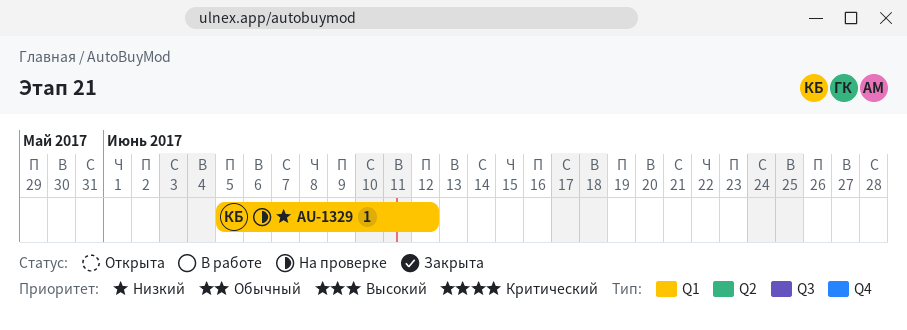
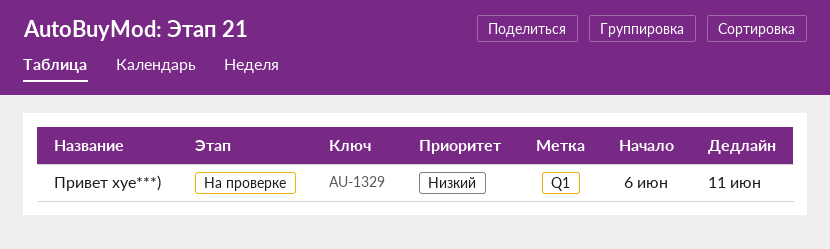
AU-1329, start: Jun 5 -> Jun 6
AU-1329, due: Jun 12 -> Jun 11

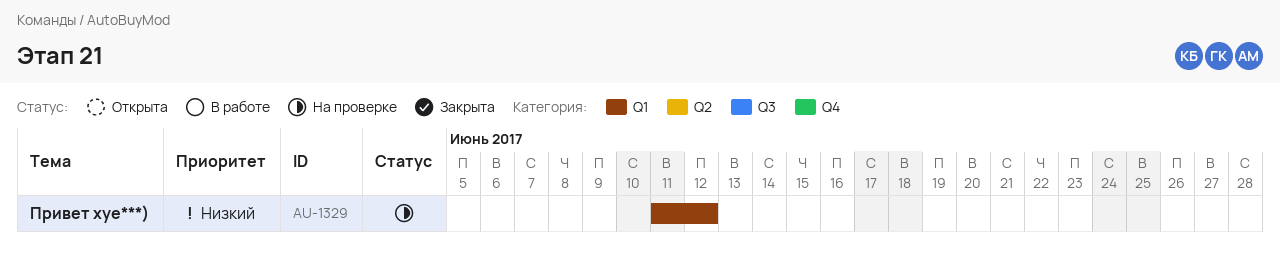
AU-1329, start: Jun 6 -> Jun 11
AU-1329, due: Jun 11 -> Jun 12

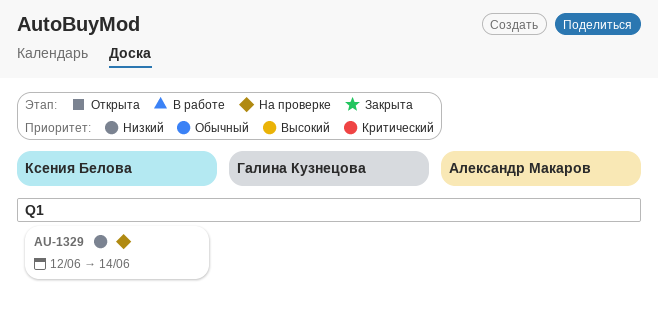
AU-1329, start: Jun 11 -> Jun 12
AU-1329, due: Jun 12 -> Jun 14

